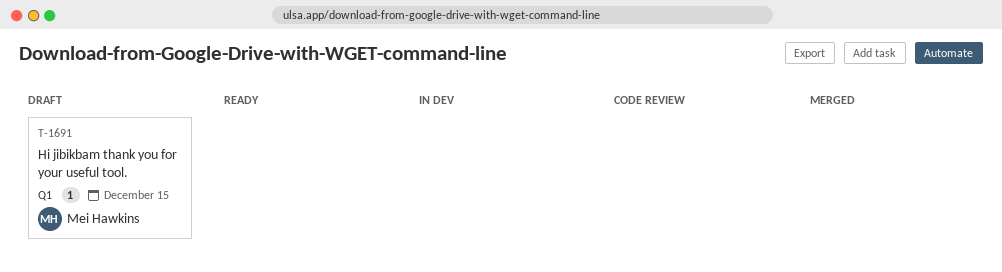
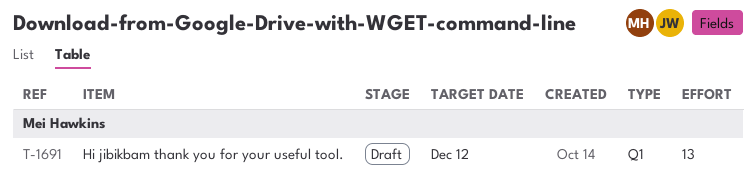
T-1691, estimate: 1 -> 13
T-1691, due: Dec 15 -> Dec 12

